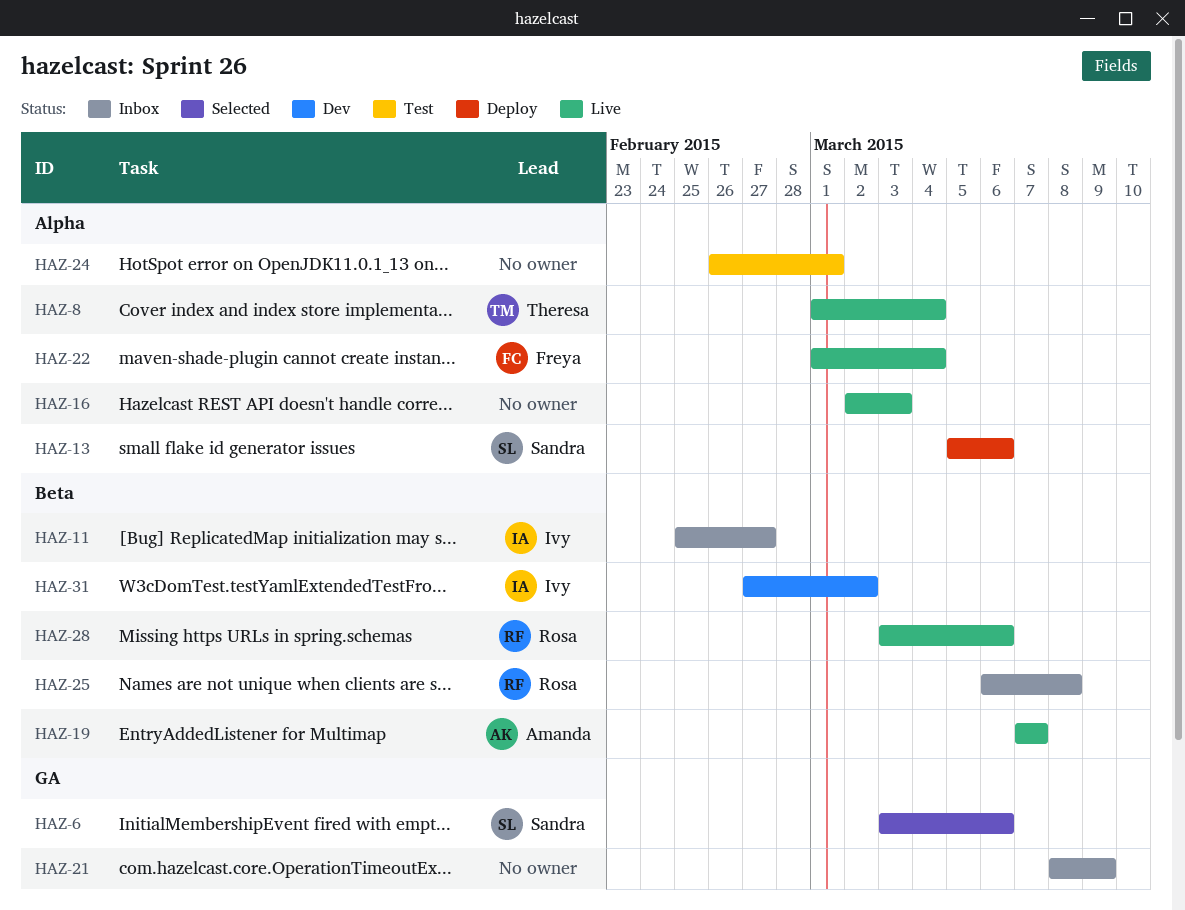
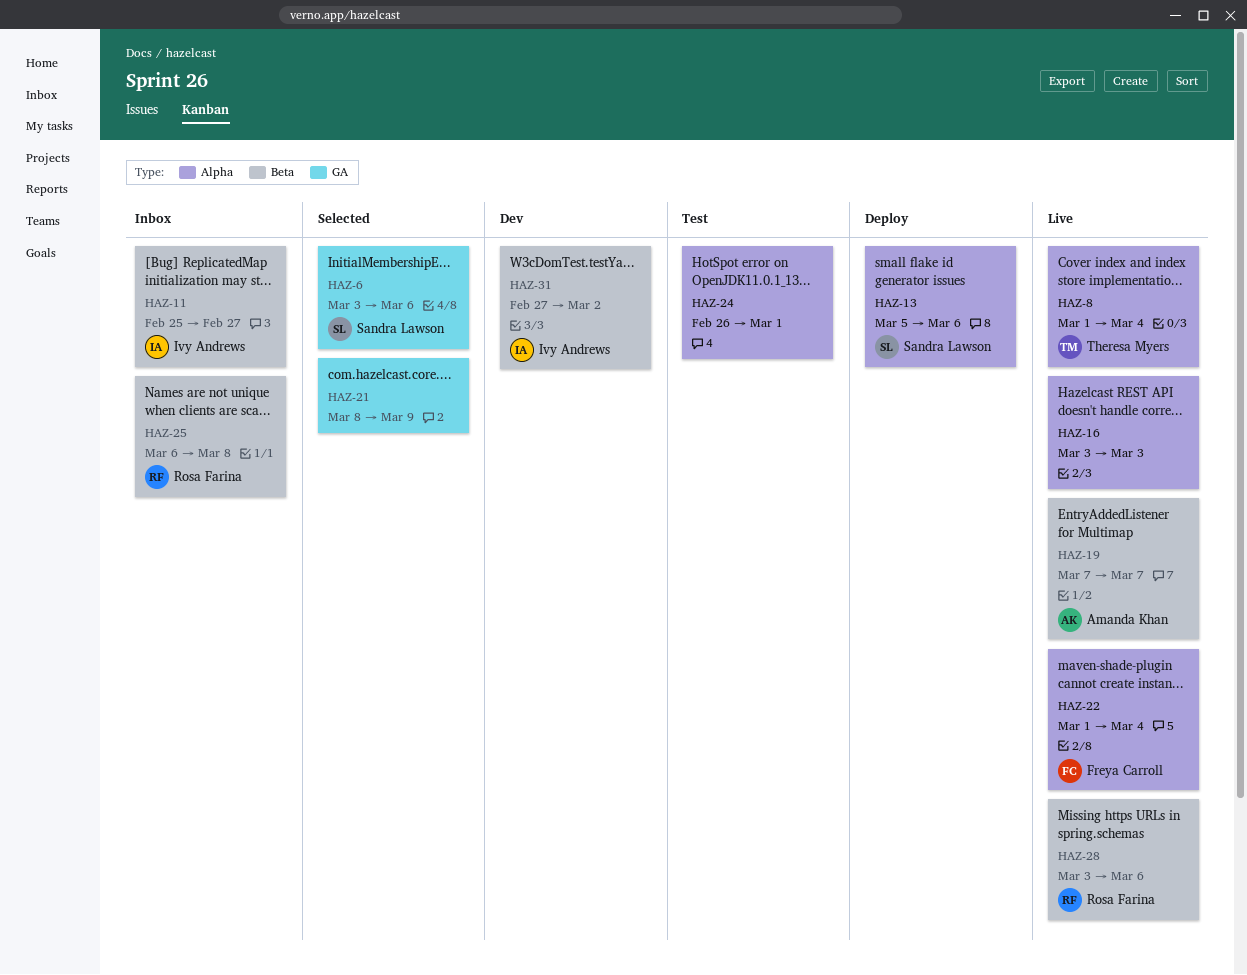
HAZ-16, start: Mar 2 -> Mar 3
HAZ-21, status: Inbox -> Selected

